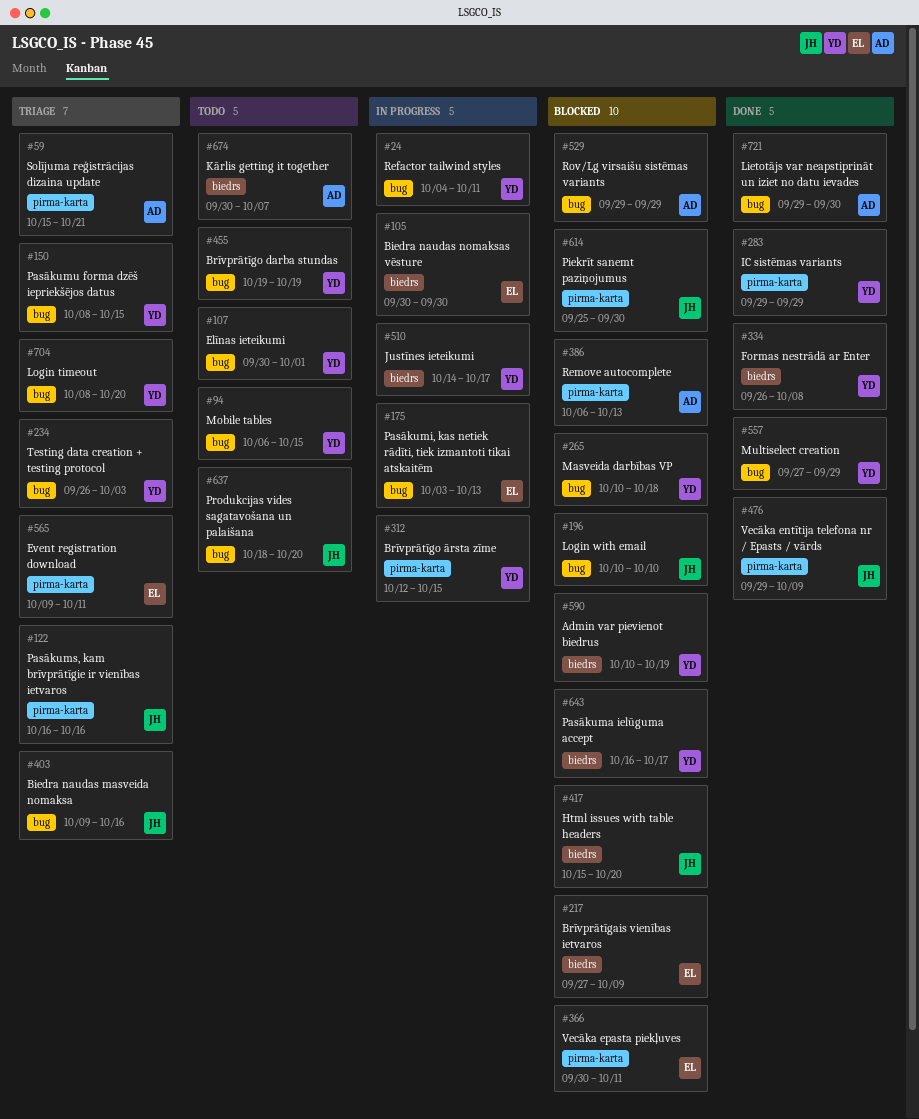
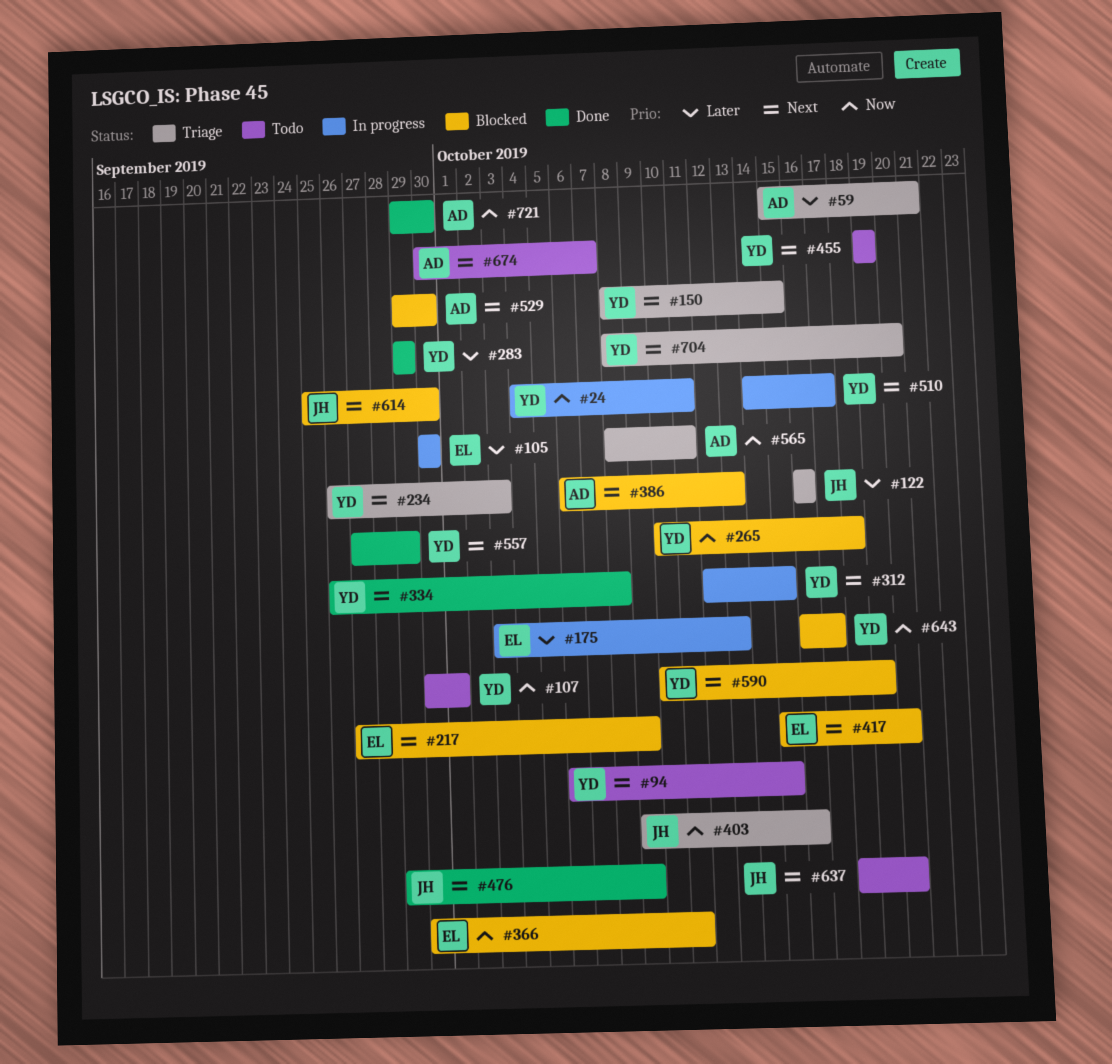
#196: present -> none
#417, owner: JH -> EL
#529, due: Sep 29 -> Sep 30
#565, owner: EL -> AD
#565, start: Oct 9 -> Oct 8

